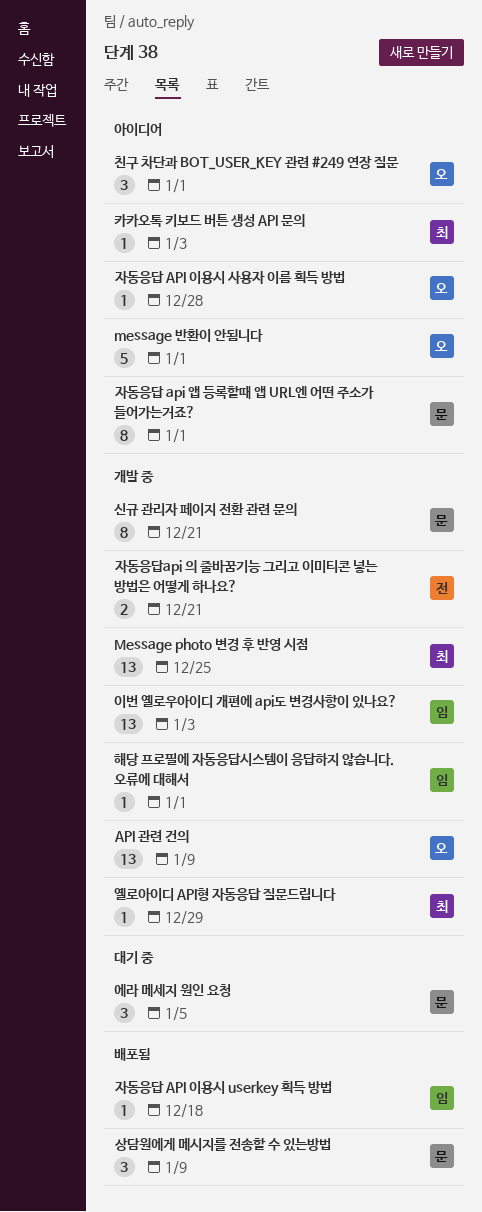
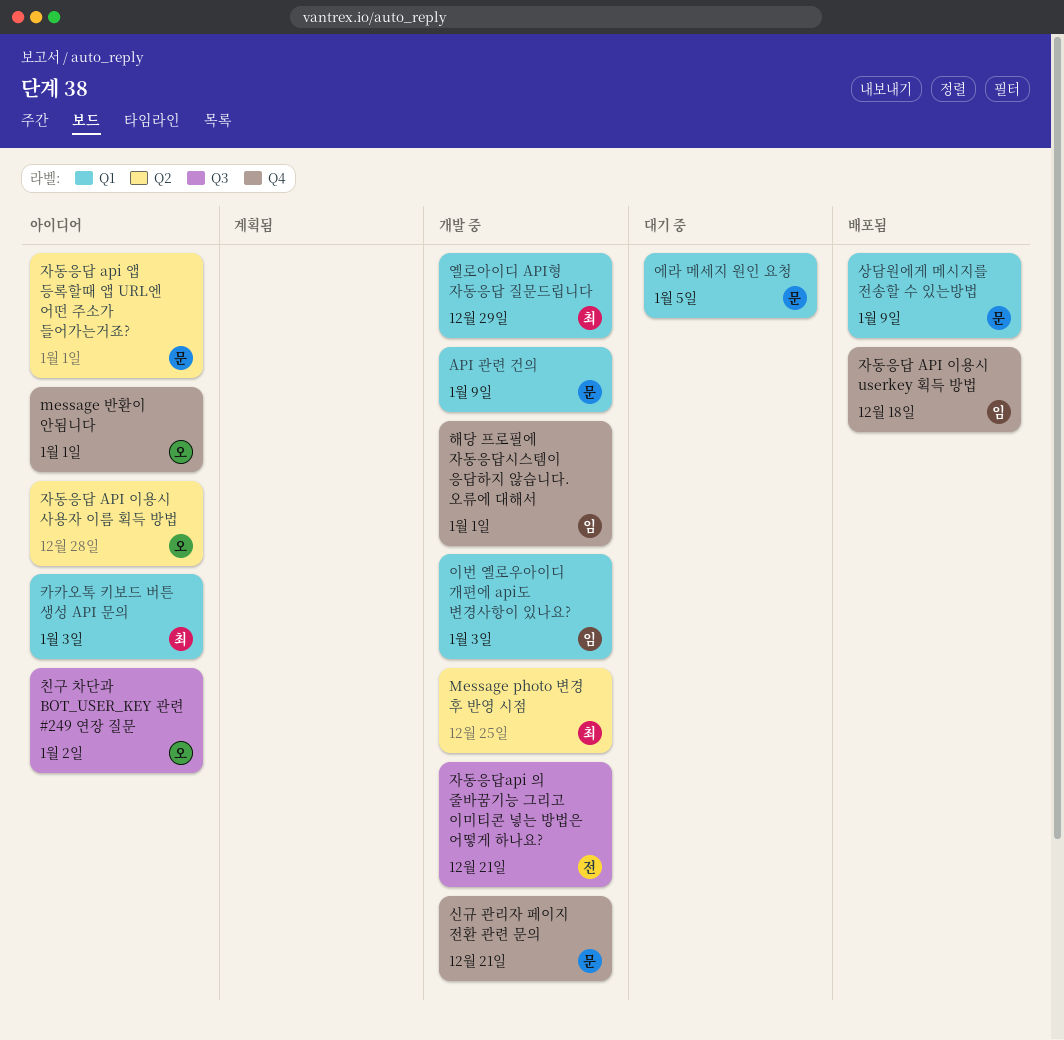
API 관련 건의, owner: 오 -> 문
친구 차단과 BOT_USER_KEY 관련 #249 연장 질문, due: Jan 1 -> Jan 2

